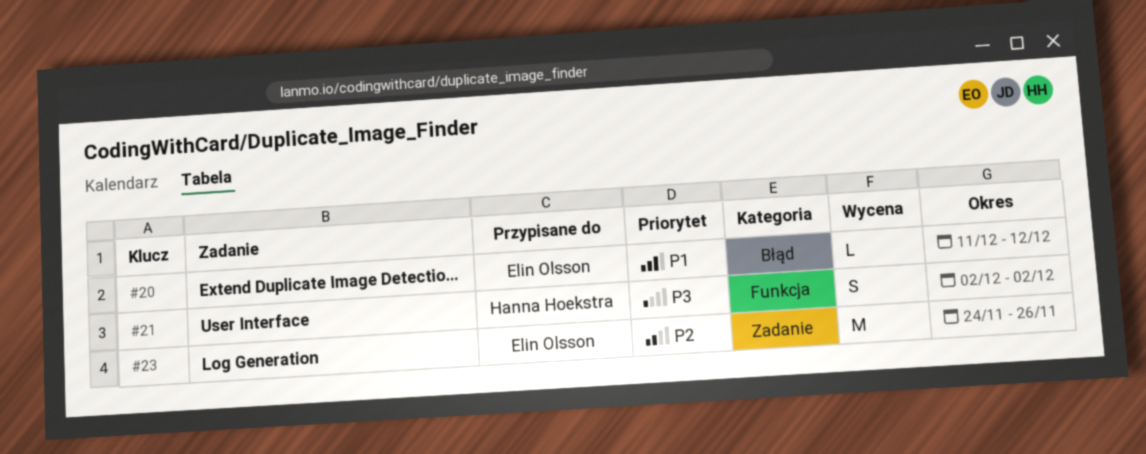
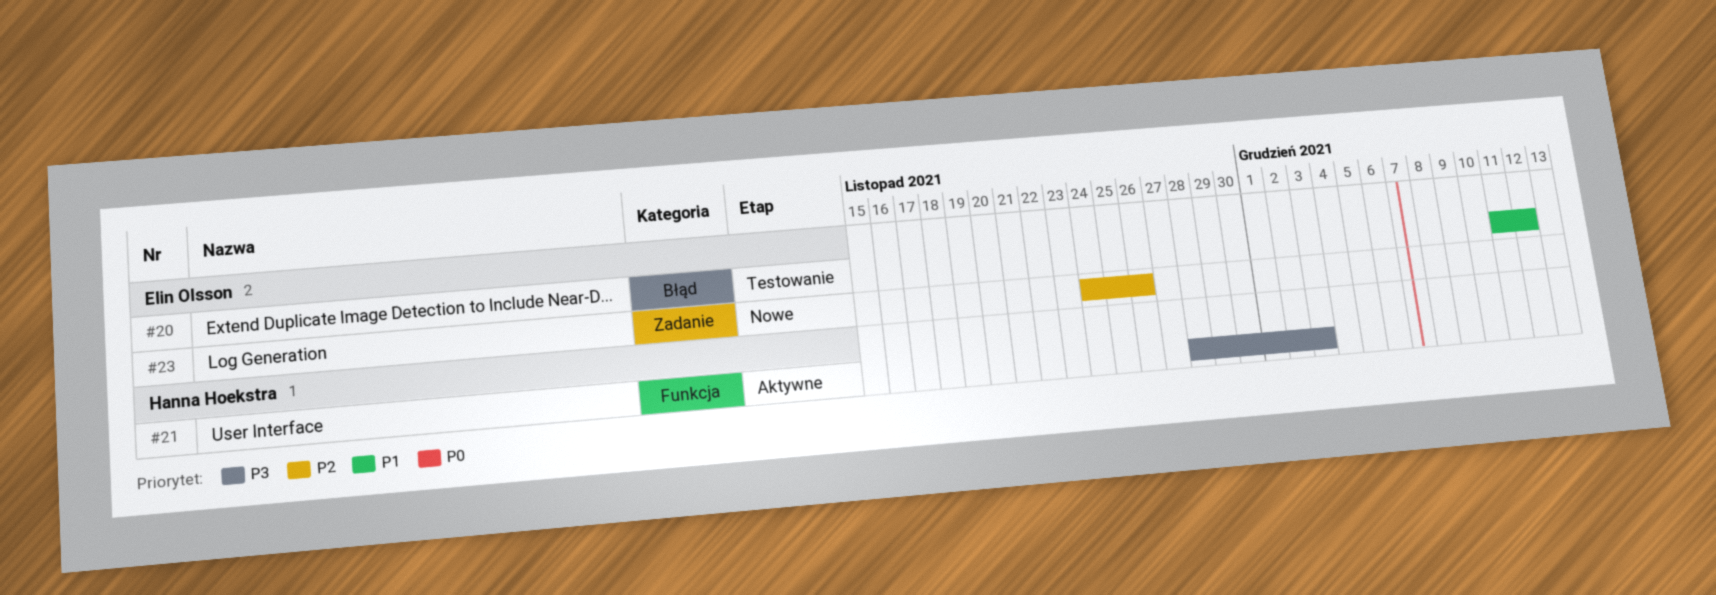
#21, start: Dec 2 -> Nov 28
#21, due: Dec 2 -> Dec 3

